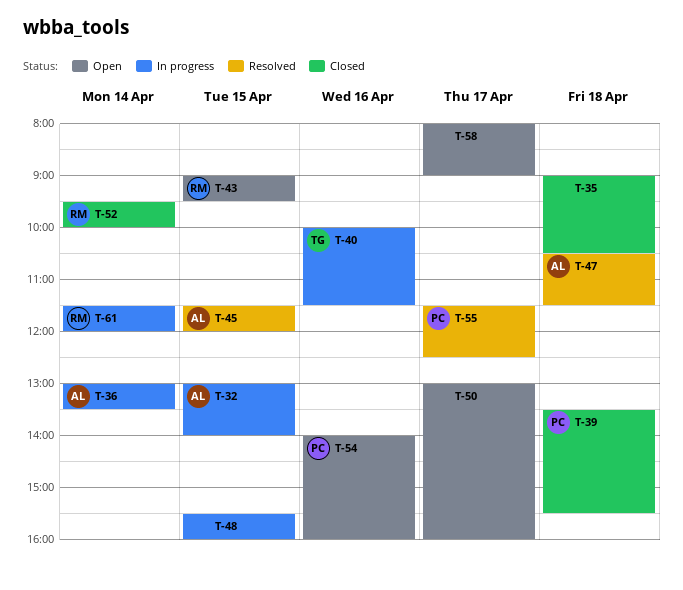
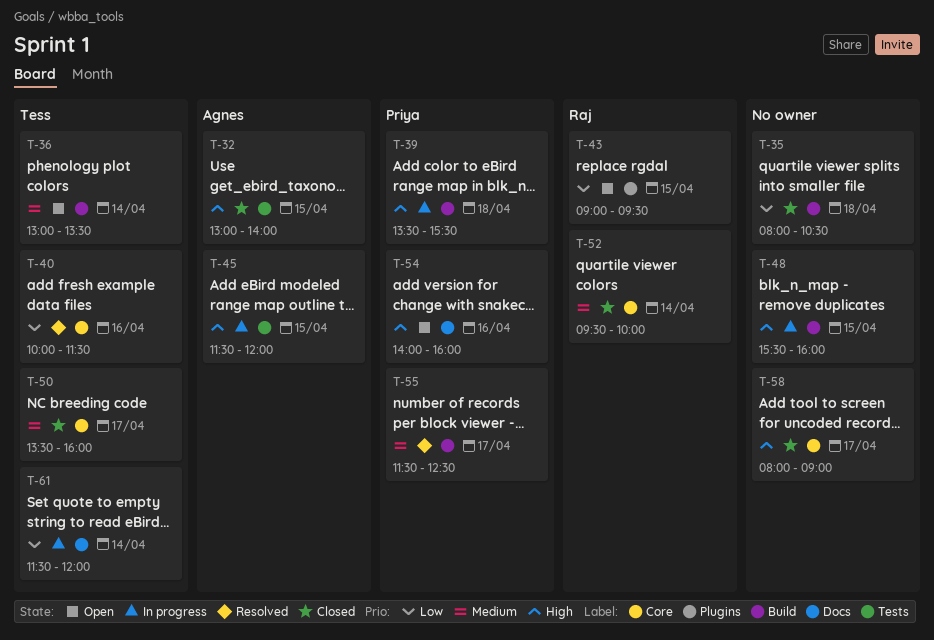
T-32, status: In progress -> Closed
T-35, begins: 09:00 -> 08:00
T-36, status: In progress -> Open
T-36, owner: Agnes -> Tess
T-39, status: Closed -> In progress
T-40, status: In progress -> Resolved
T-45, status: Resolved -> In progress
T-47: present -> none
T-50, status: Open -> Closed
T-50, owner: none -> Tess
T-50, begins: 13:00 -> 13:30
T-58, status: Open -> Closed
T-61, owner: Raj -> Tess

